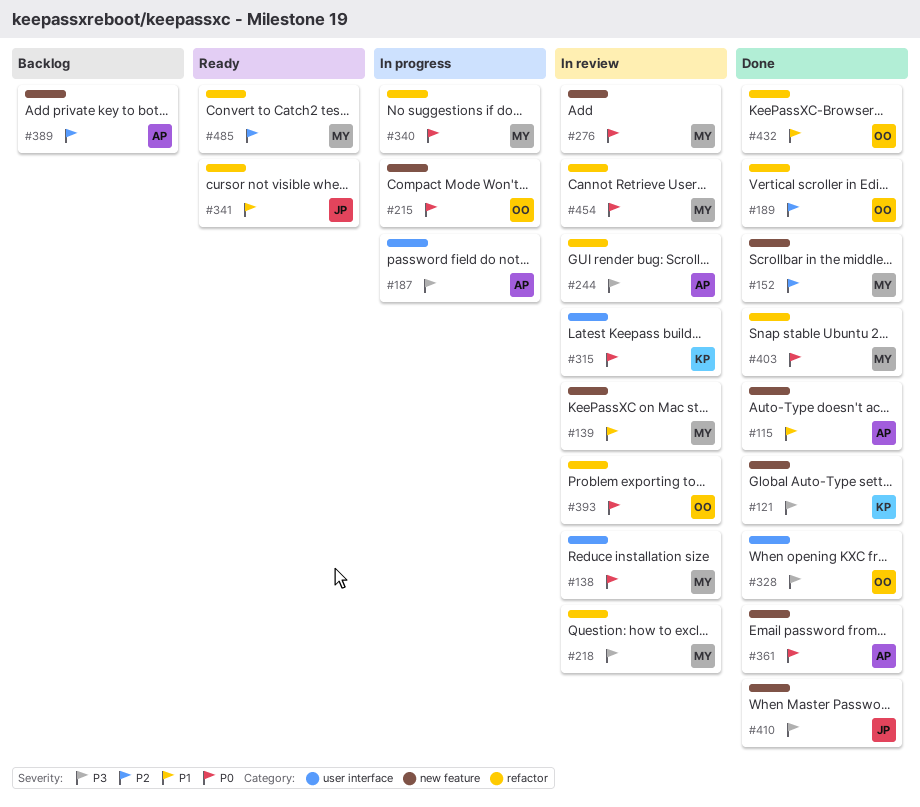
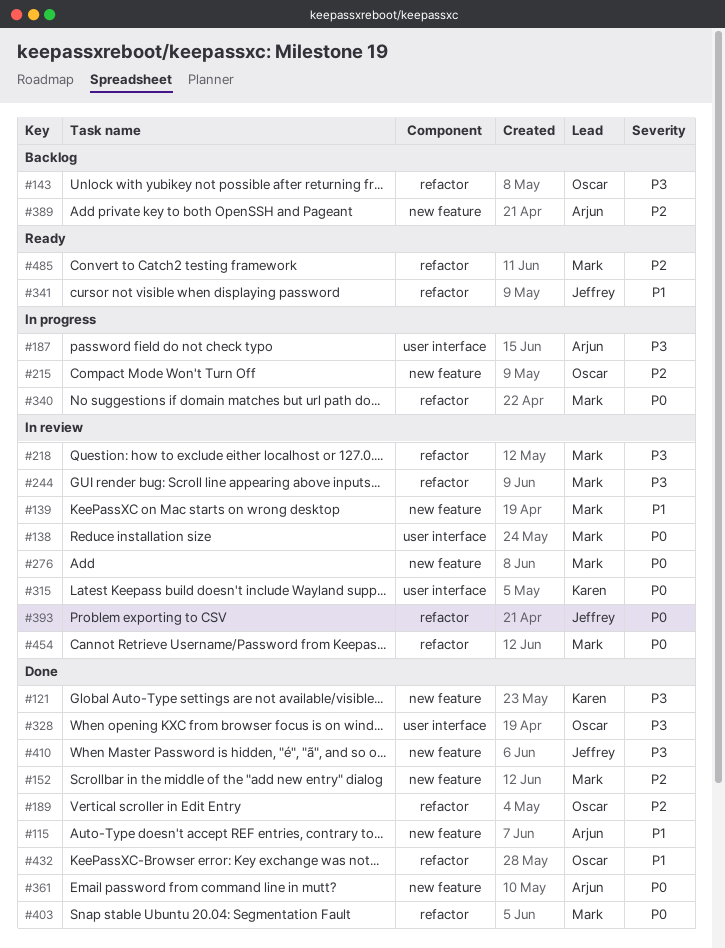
#143: none -> present
#215, priority: P0 -> P2
#244, owner: Arjun -> Mark
#393, owner: Oscar -> Jeffrey

